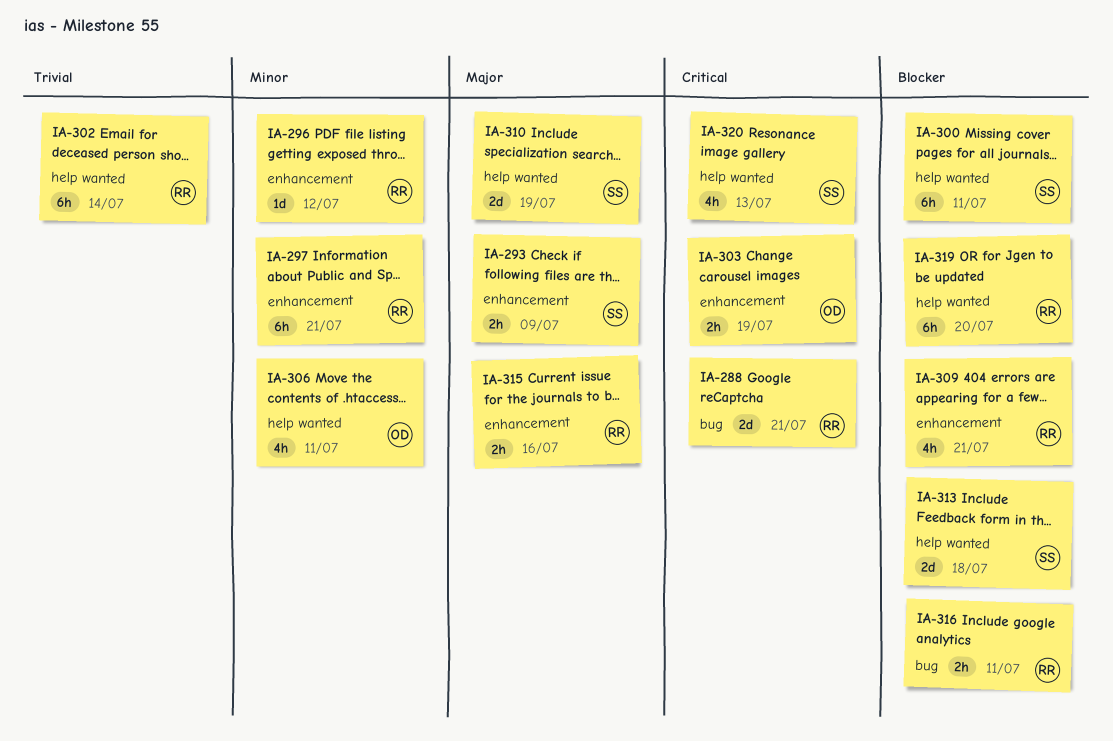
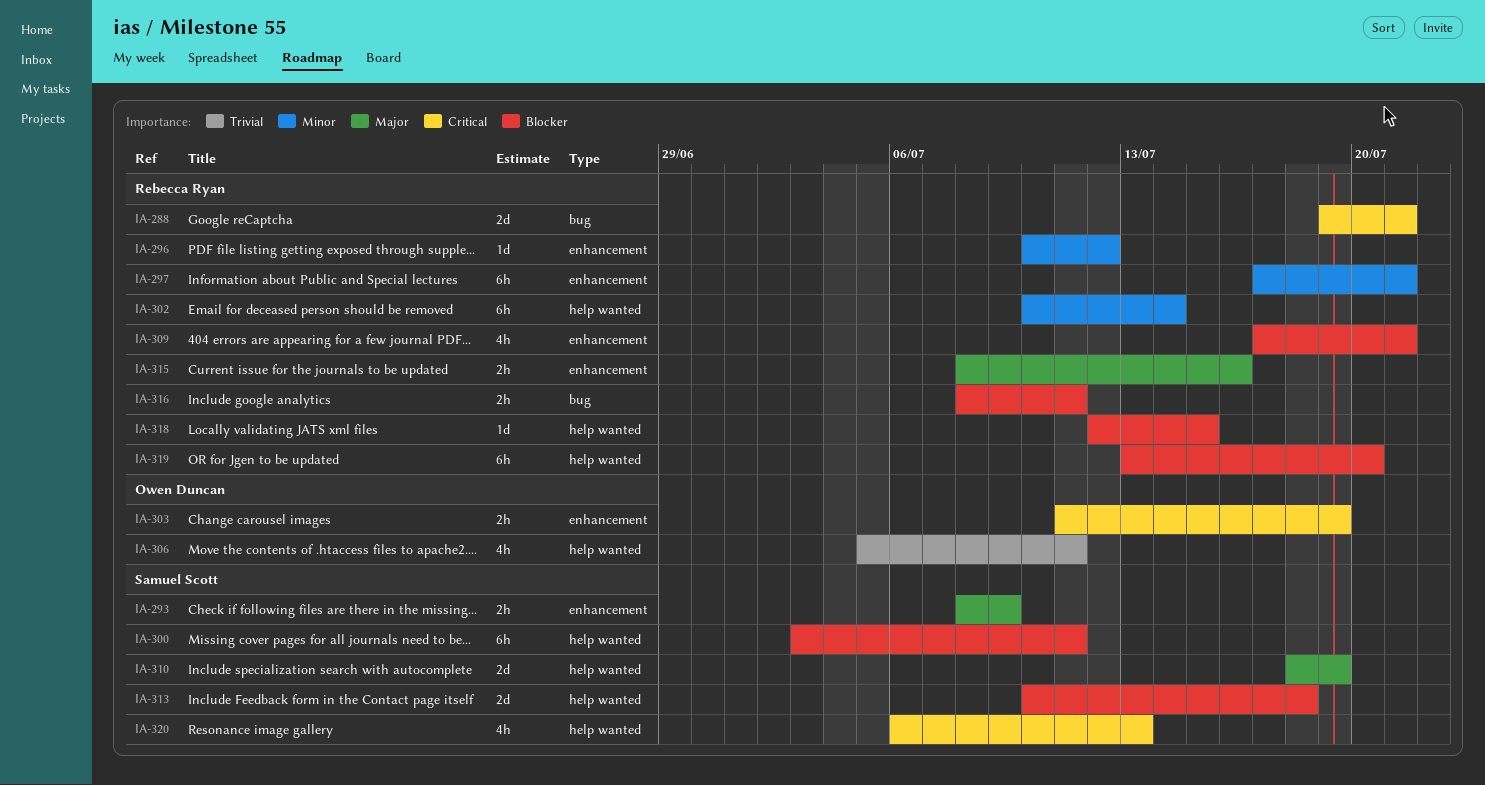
IA-302, priority: Trivial -> Minor
IA-306, priority: Minor -> Trivial
IA-318: none -> present

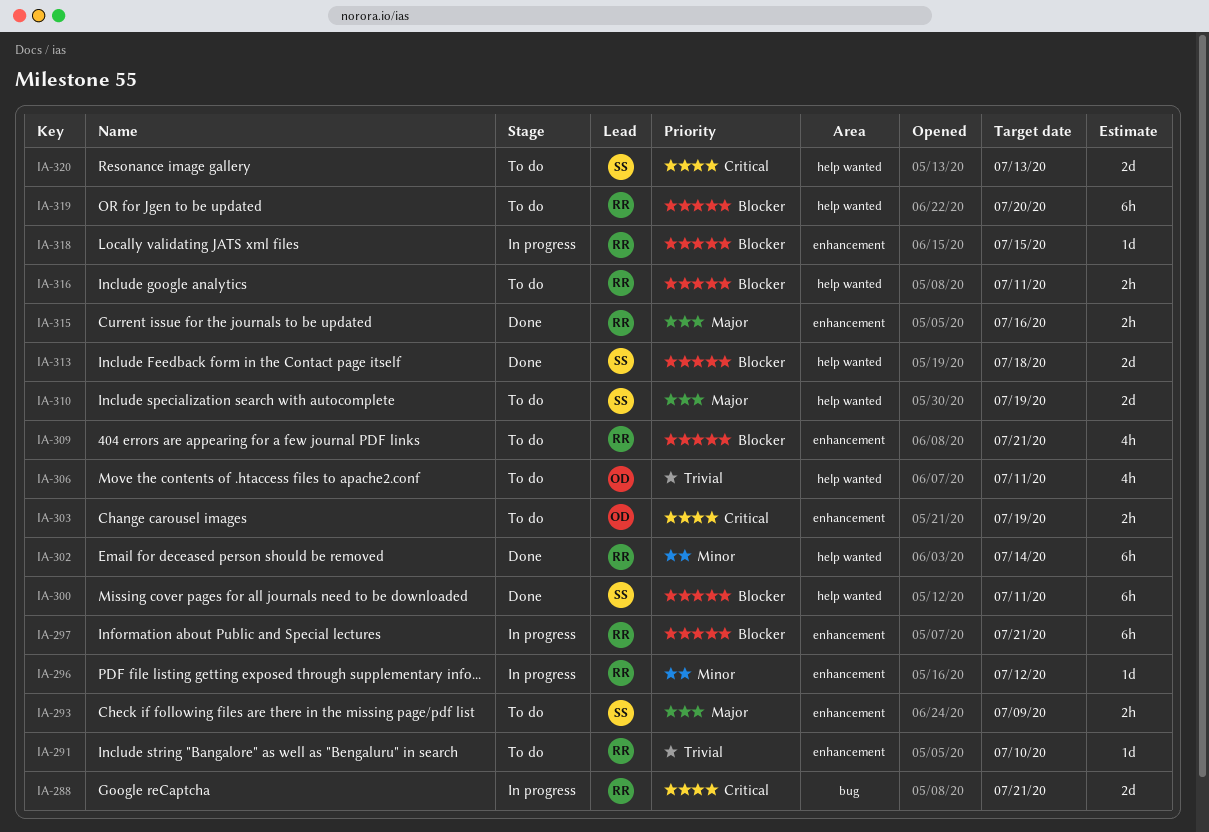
IA-291: none -> present
IA-297, priority: Minor -> Blocker
IA-316, label: bug -> help wanted
IA-318, label: help wanted -> enhancement
IA-320, estimate: 4h -> 2d

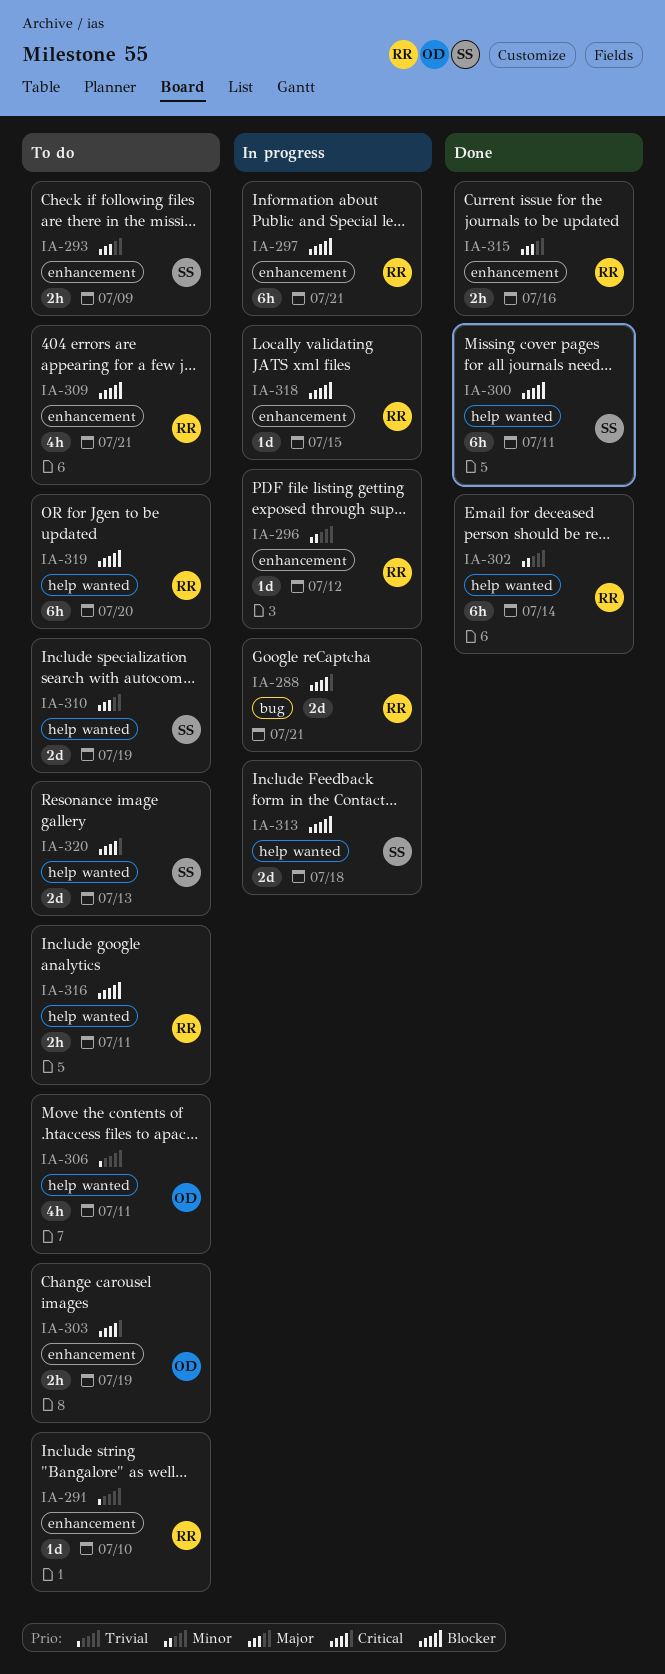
IA-313, status: Done -> In progress

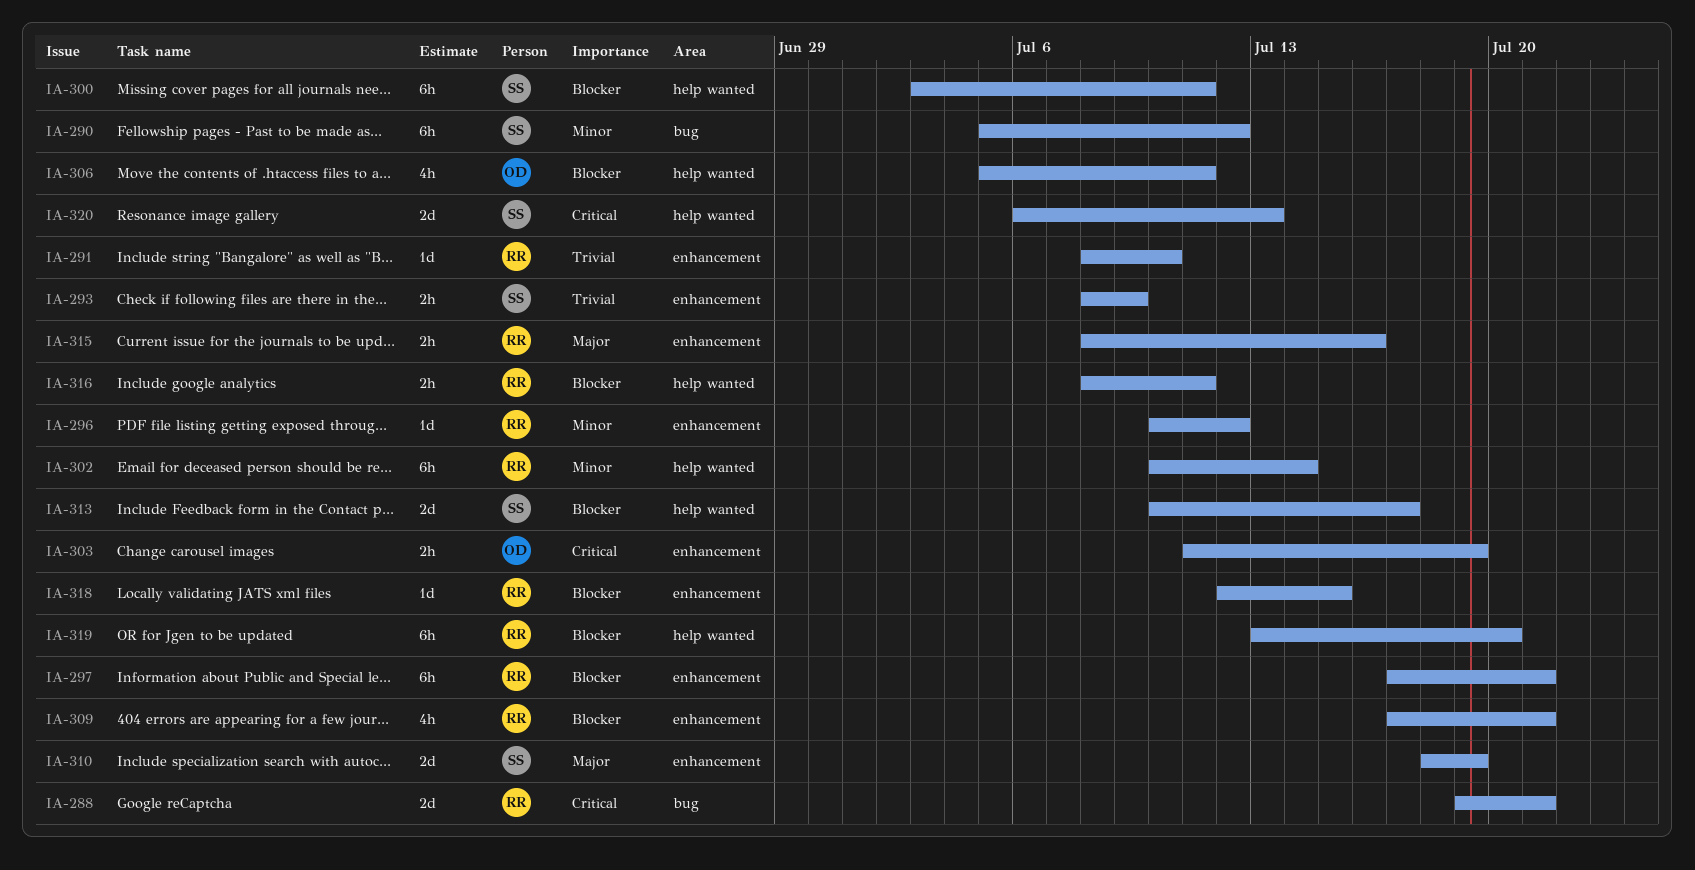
IA-290: none -> present
IA-293, priority: Major -> Trivial
IA-306, priority: Trivial -> Blocker
IA-310, label: help wanted -> enhancement
IA-313, due: Jul 18 -> Jul 17

